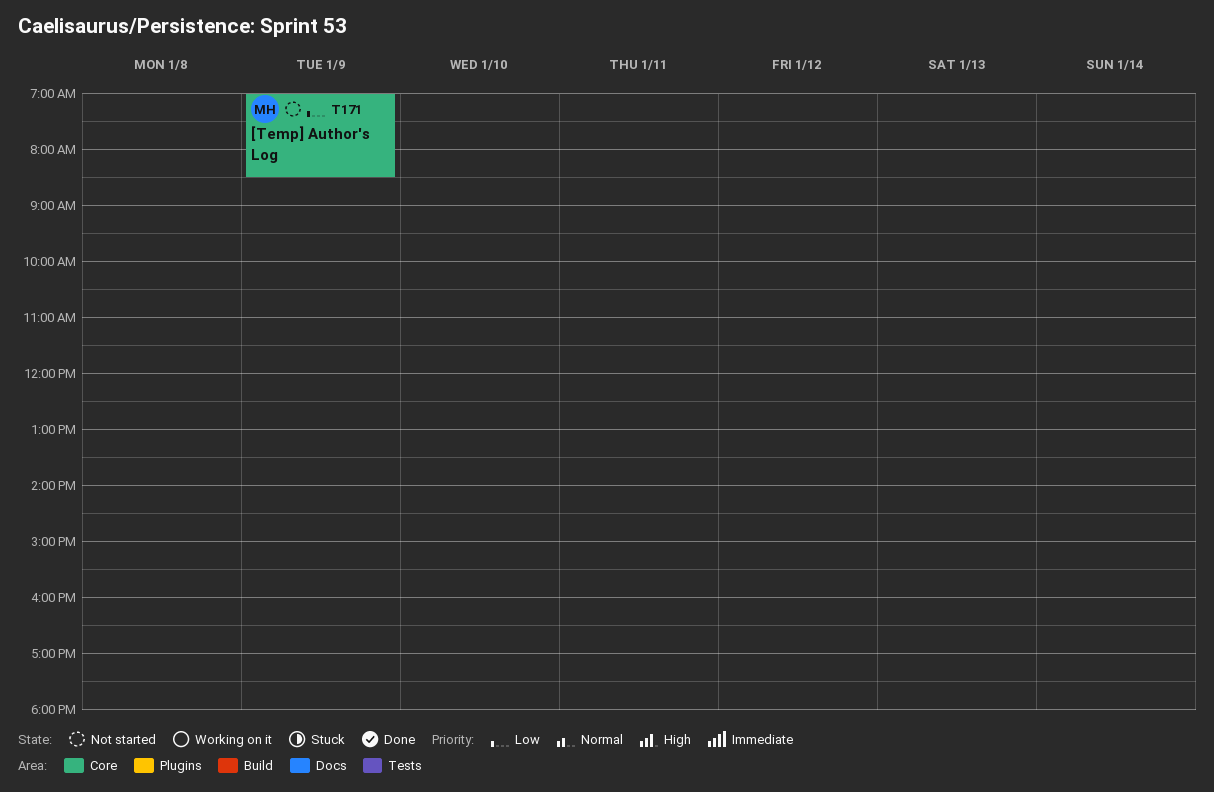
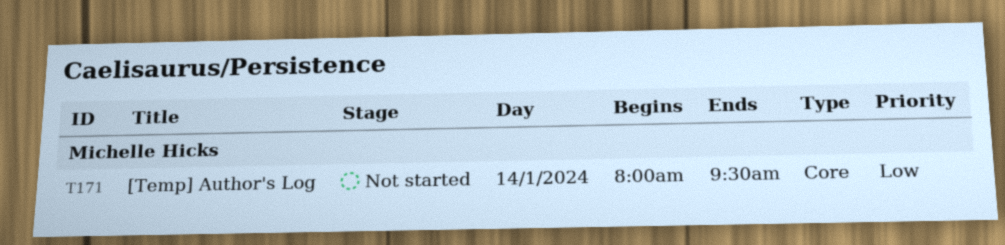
T171, day: Jan 9 -> Jan 14
T171, begins: 07:00 -> 08:00
T171, ends: 08:30 -> 09:30

